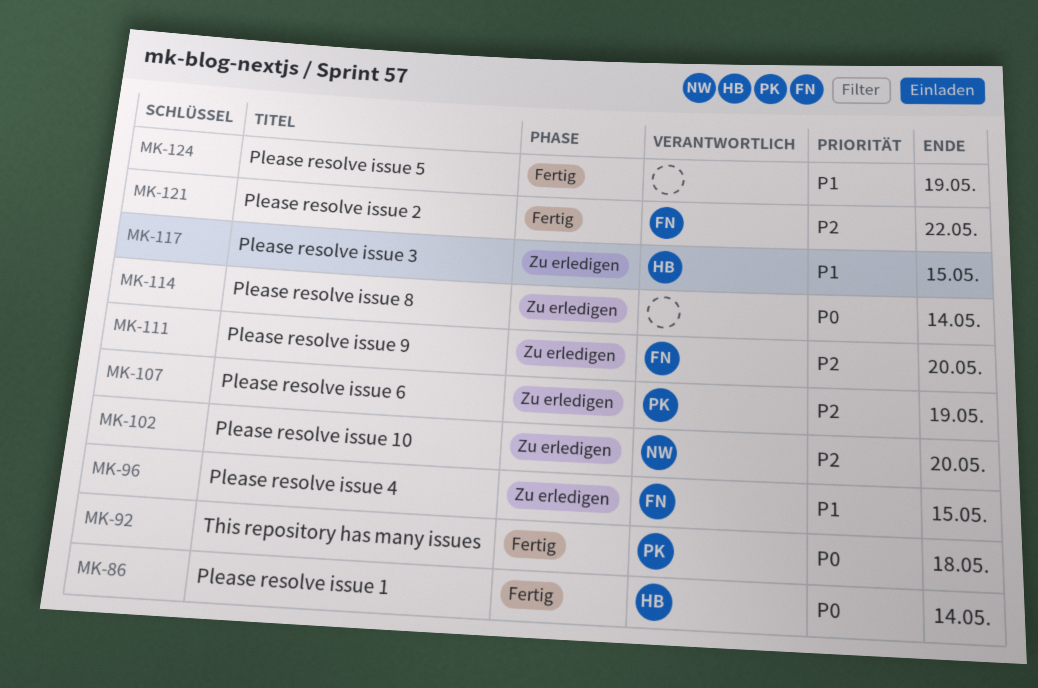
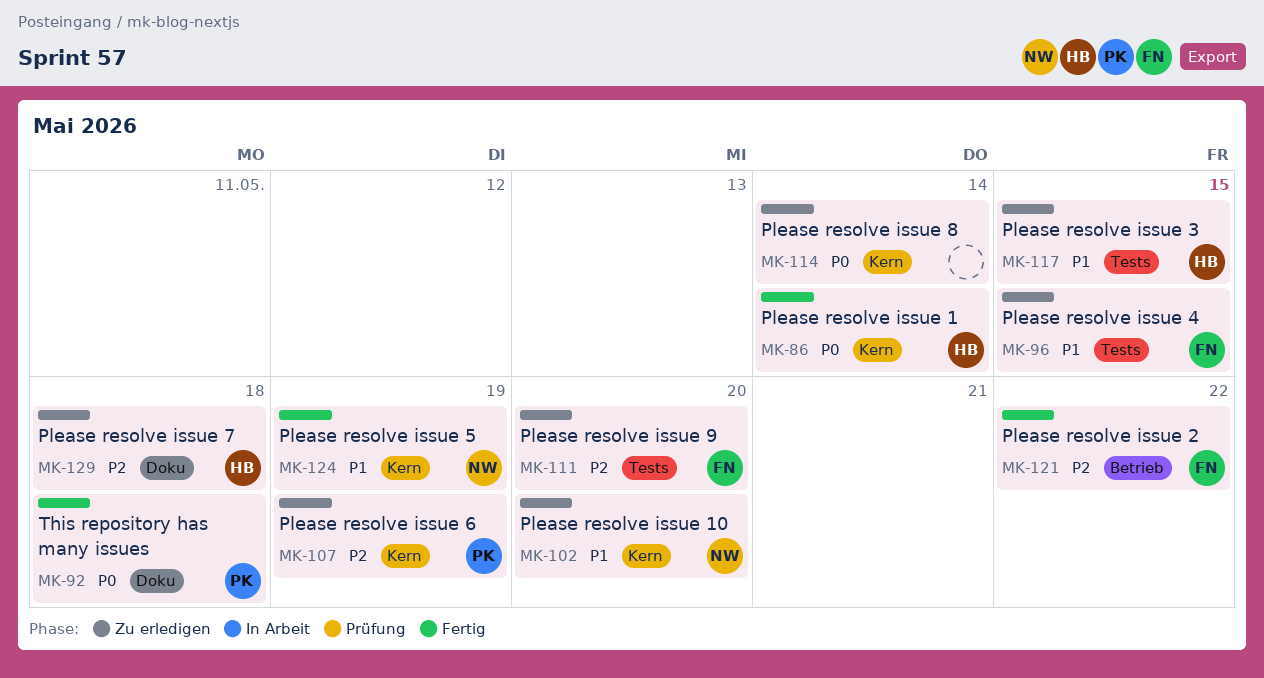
MK-102, priority: P2 -> P1
MK-124, owner: none -> NW
MK-129: none -> present

